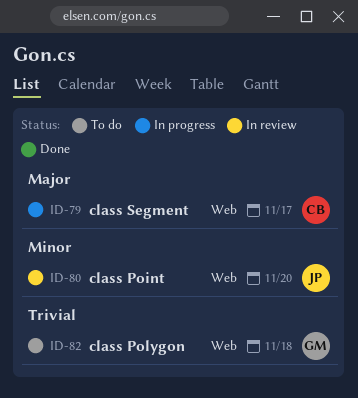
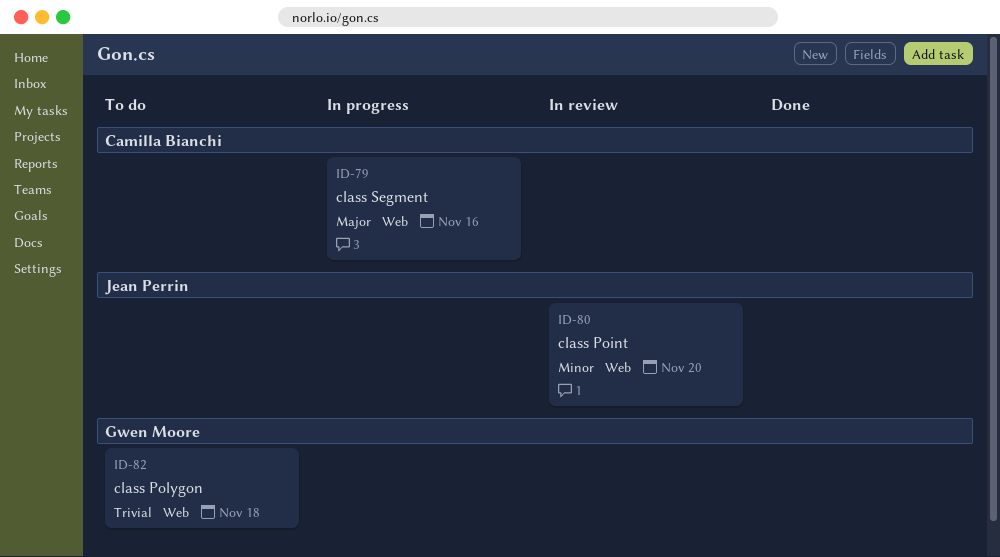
ID-79, due: Nov 17 -> Nov 16

